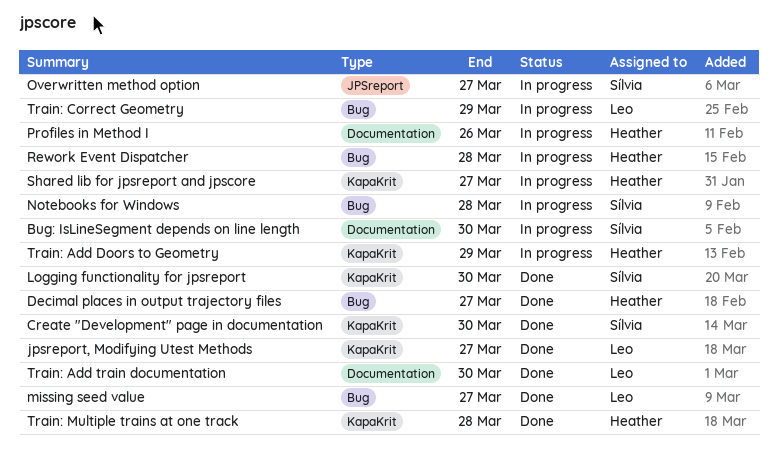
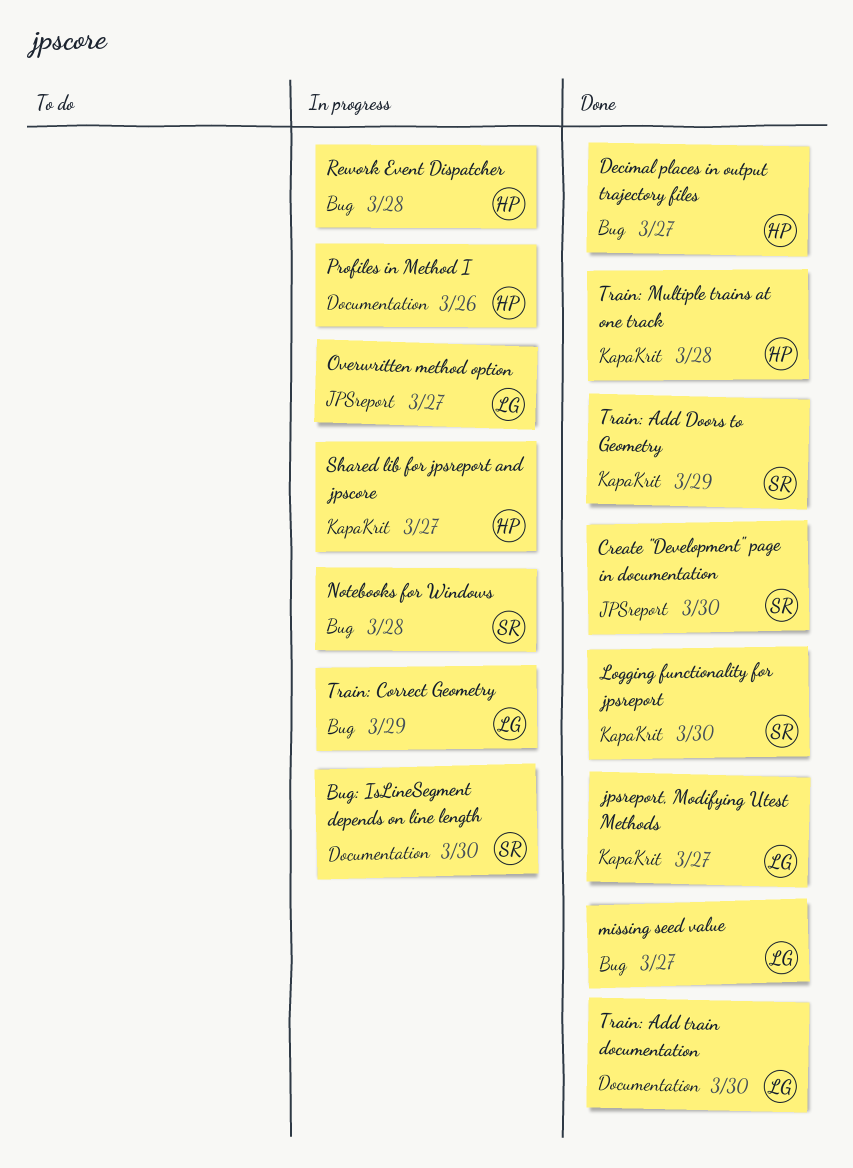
Create "Development" page in documentation, label: KapaKrit -> JPSreport
Overwritten method option, owner: Sílvia -> Leo
Train: Add Doors to Geometry, status: In progress -> Done
Train: Add Doors to Geometry, owner: Heather -> Sílvia

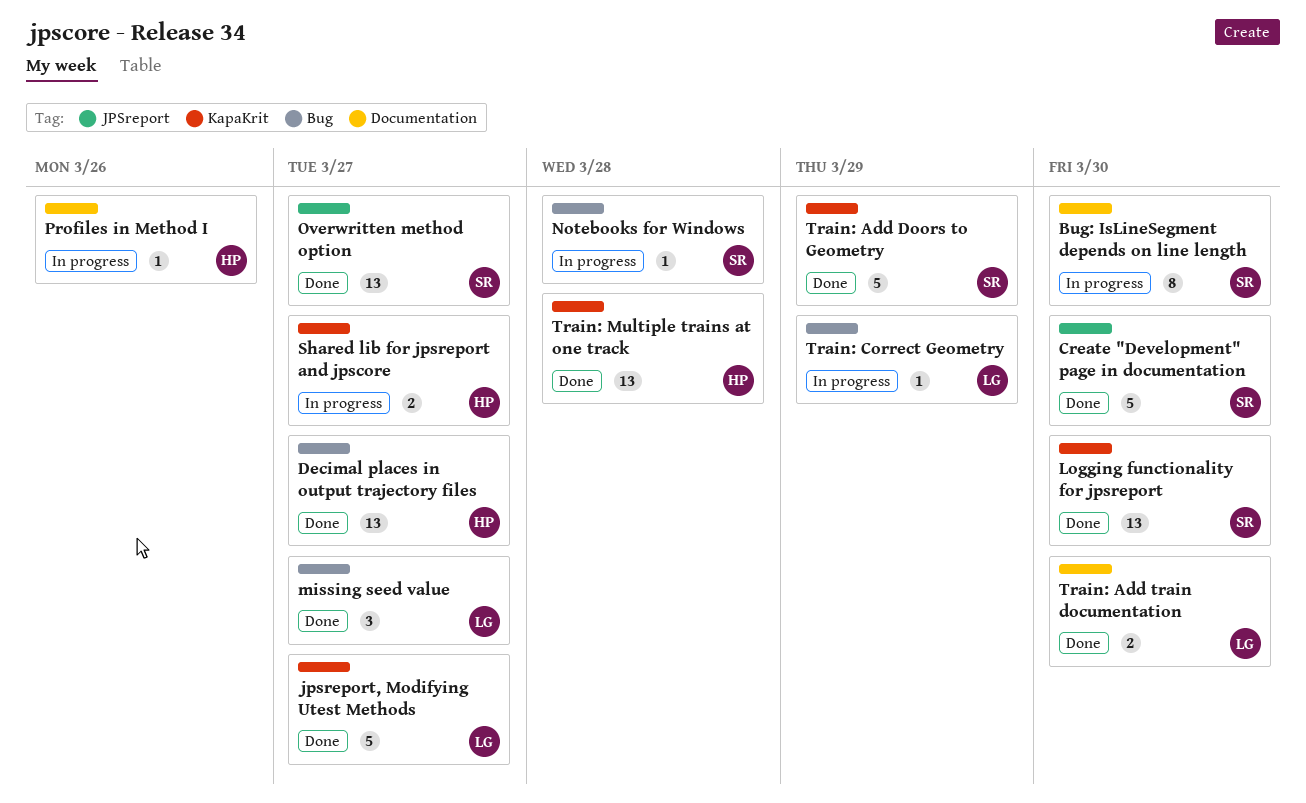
Overwritten method option, status: In progress -> Done
Overwritten method option, owner: LG -> SR
Rework Event Dispatcher: present -> none

